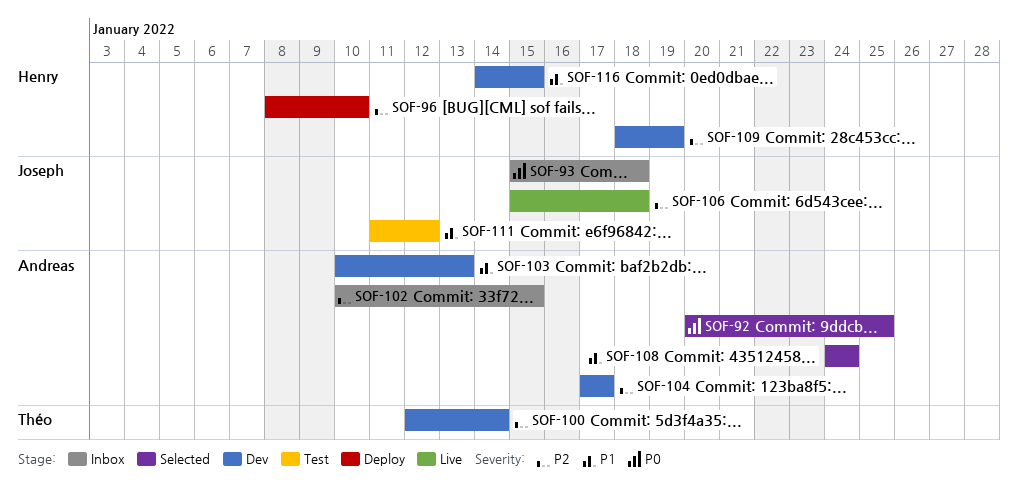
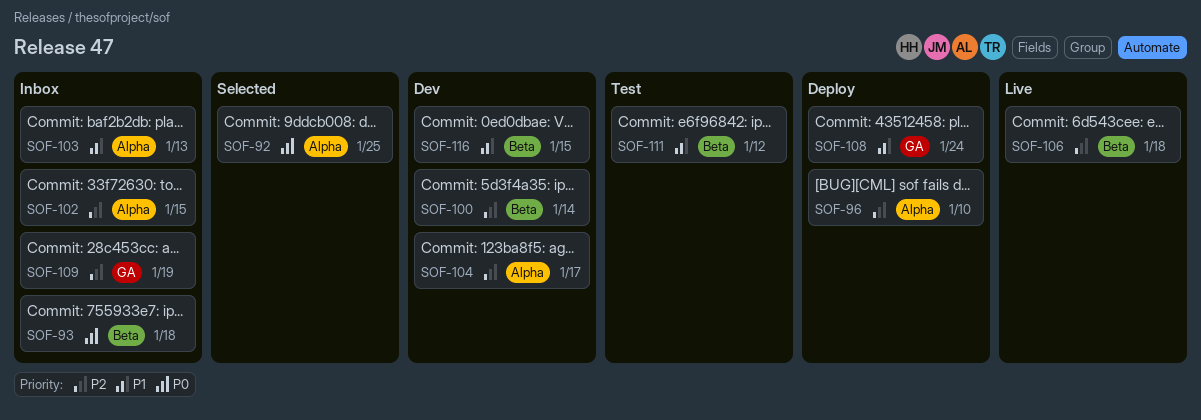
SOF-103, status: Dev -> Inbox
SOF-108, status: Selected -> Deploy
SOF-109, status: Dev -> Inbox

